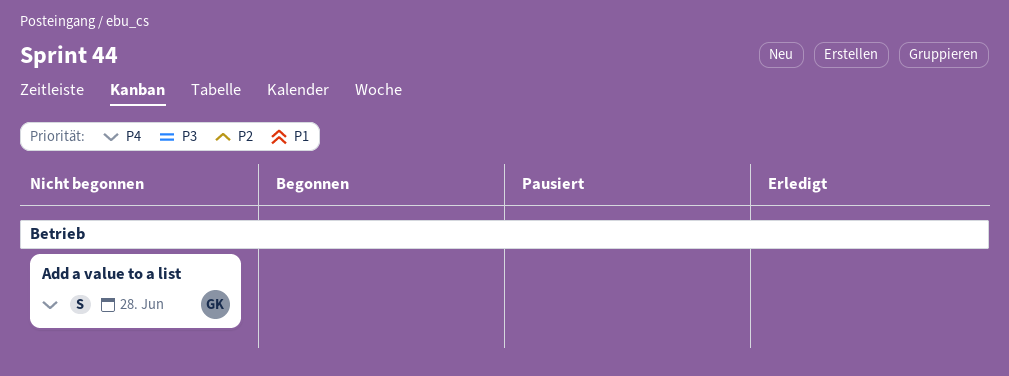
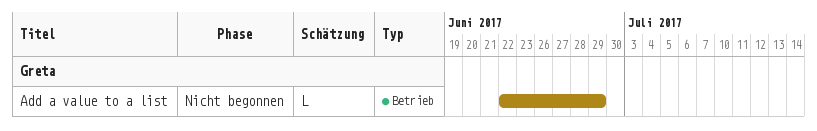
Add a value to a list, estimate: S -> L
Add a value to a list, due: Jun 28 -> Jun 29

